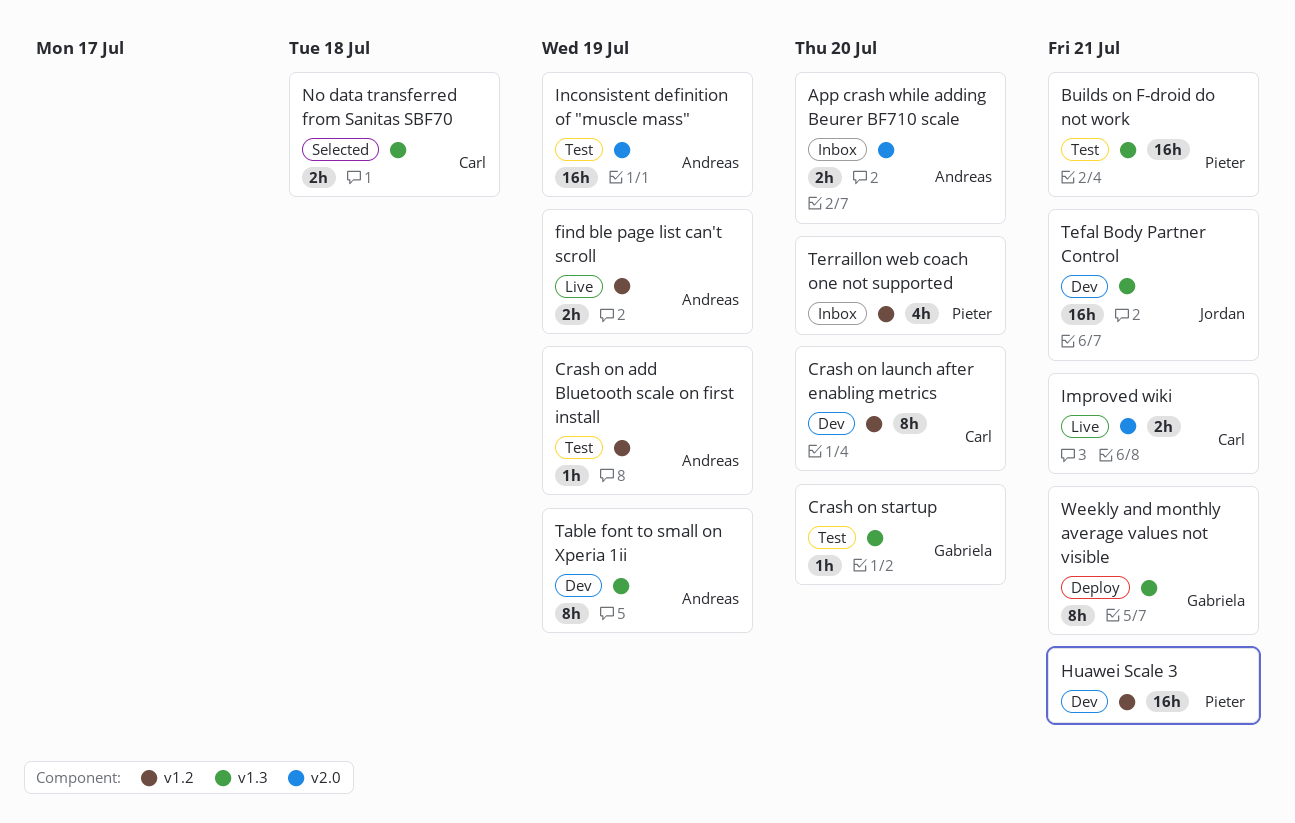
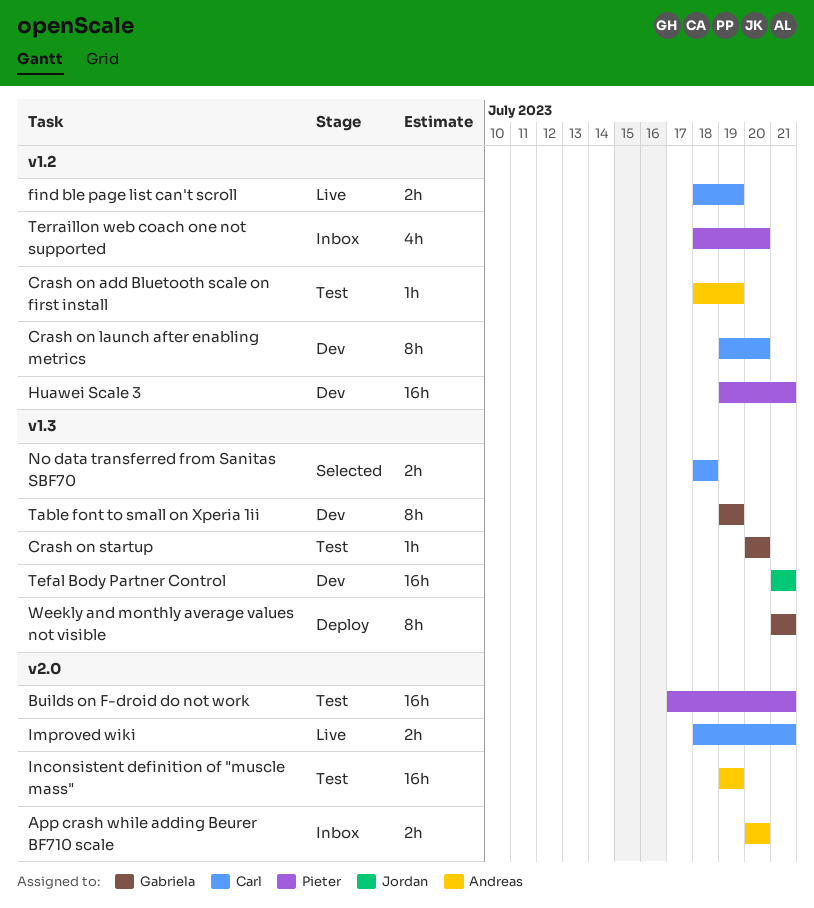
Builds on F-droid do not work, label: v1.3 -> v2.0
find ble page list can't scroll, owner: Andreas -> Carl
Table font to small on Xperia 1ii, owner: Andreas -> Gabriela

